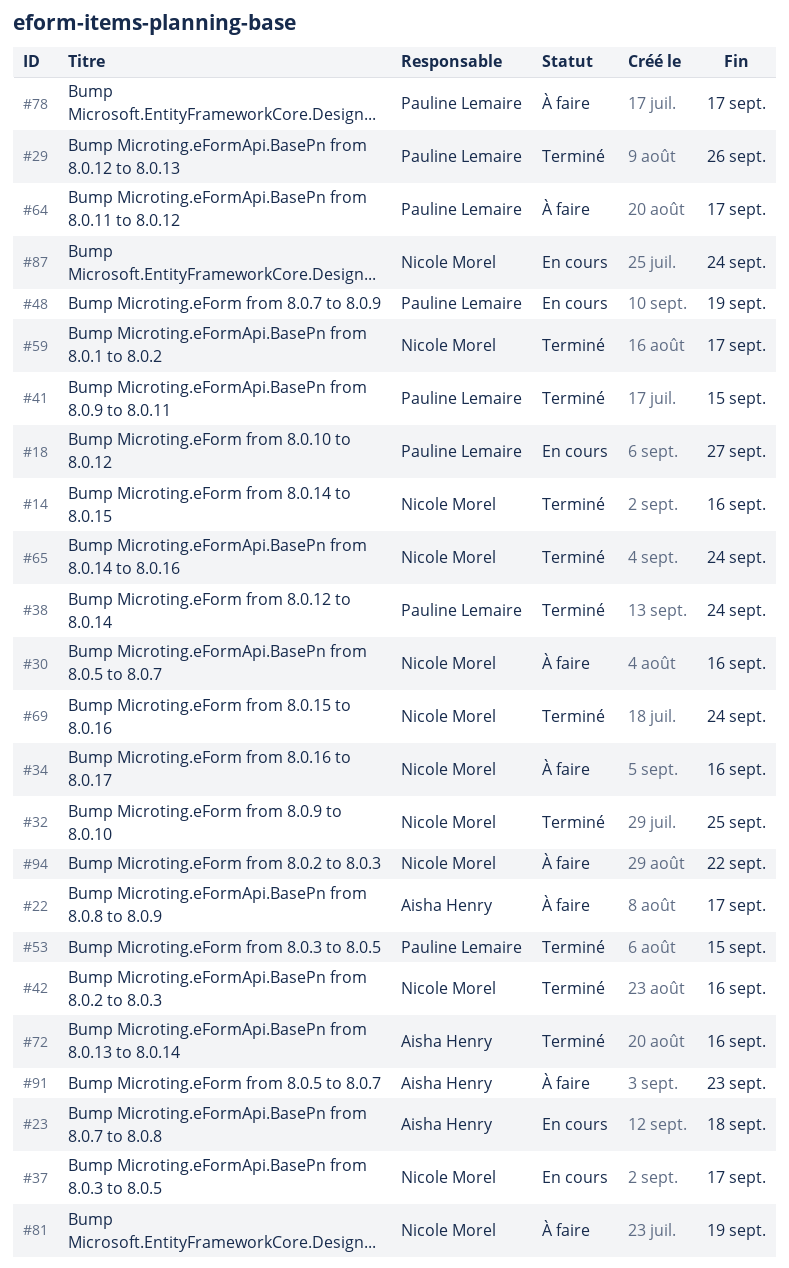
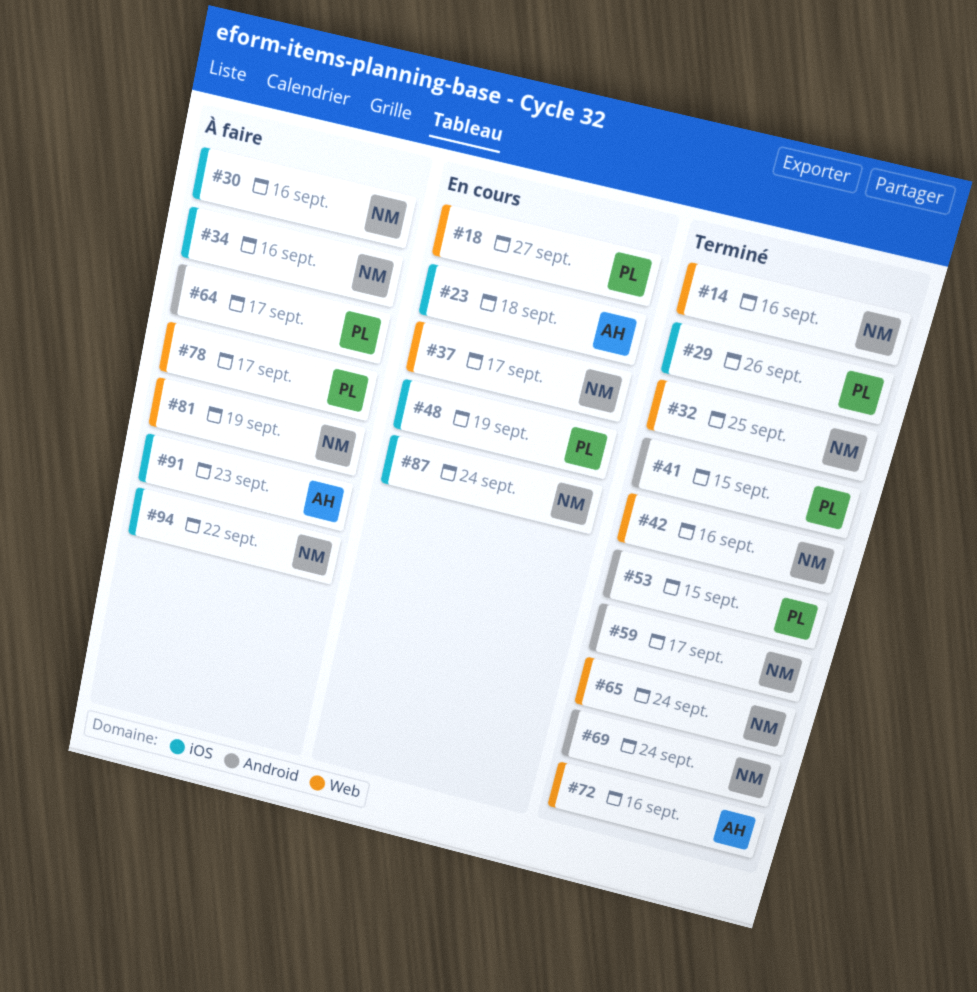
#22: present -> none
#38: present -> none

